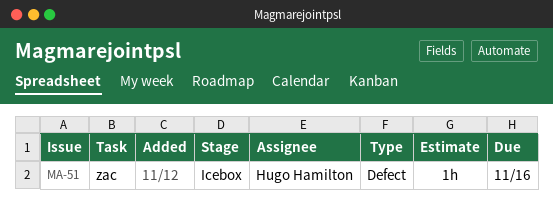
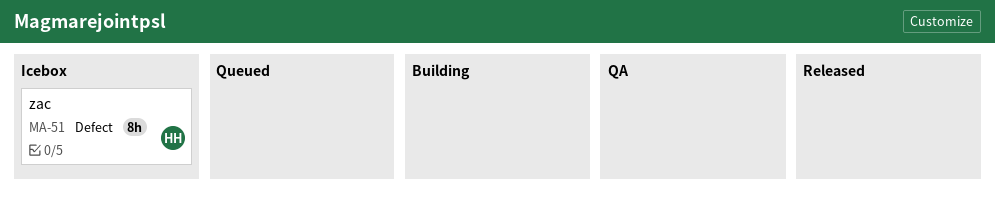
MA-51, estimate: 1h -> 8h

